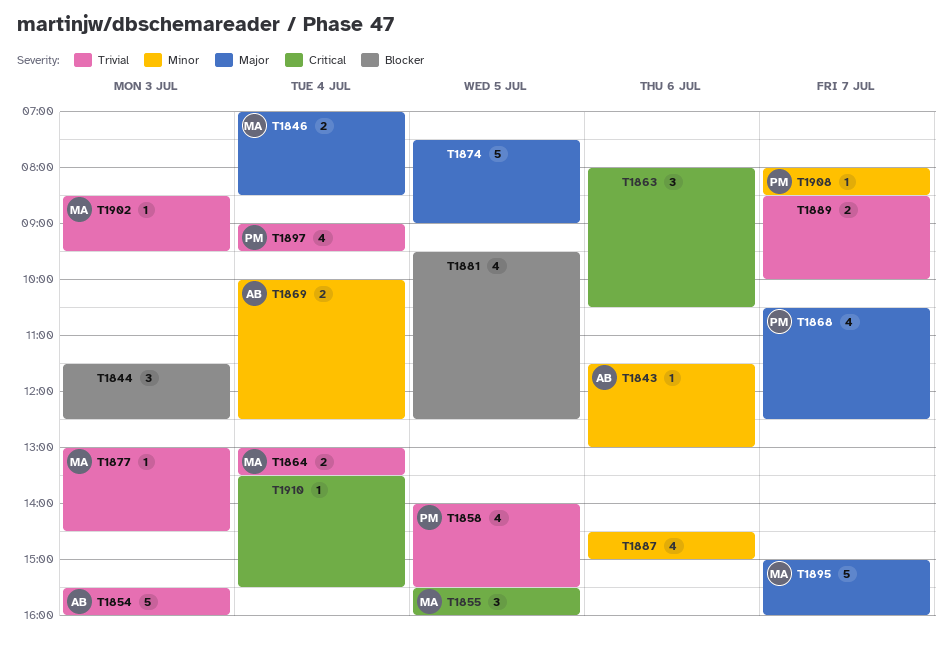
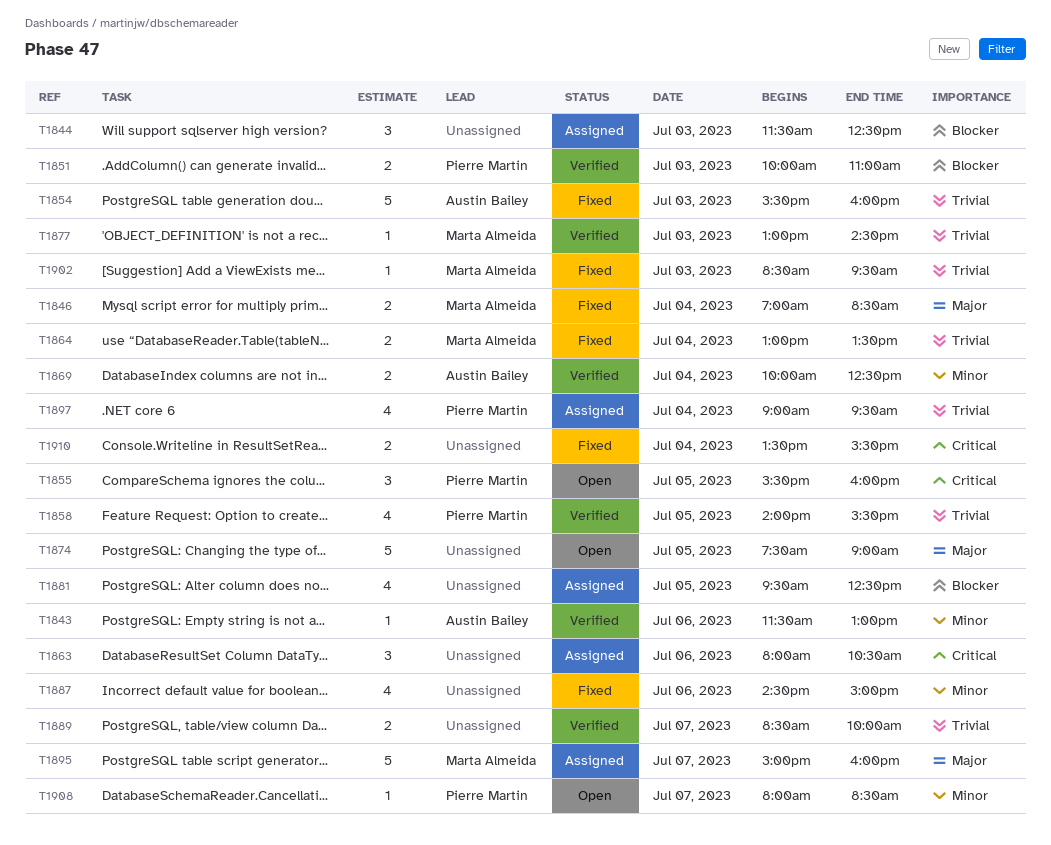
T1851: none -> present
T1855, owner: Marta Almeida -> Pierre Martin
T1868: present -> none
T1910, estimate: 1 -> 2

